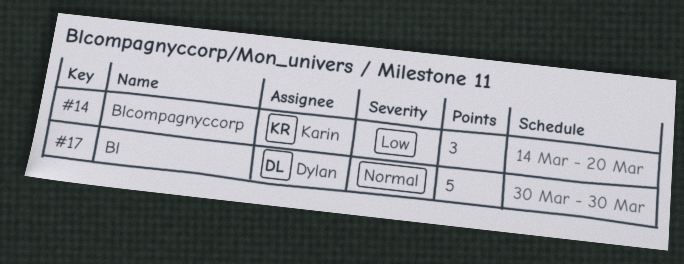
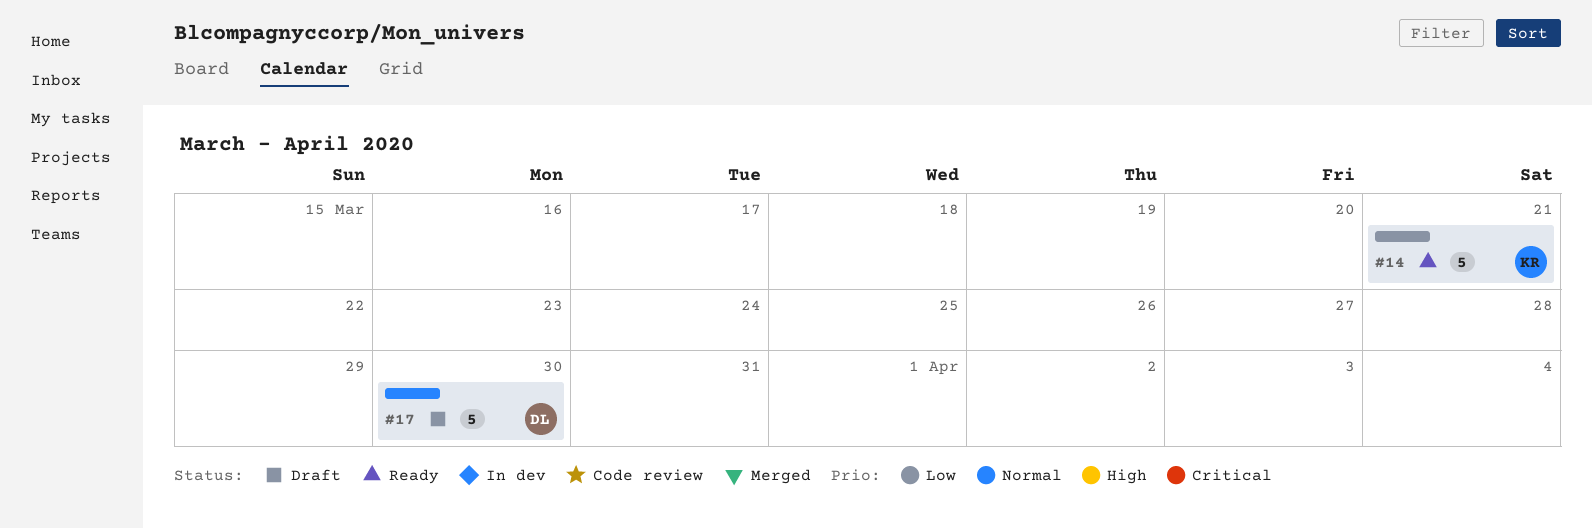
#14, estimate: 3 -> 5
#14, due: Mar 20 -> Mar 21

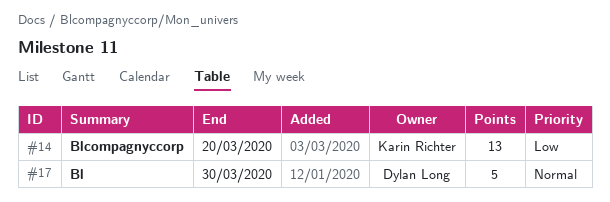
#14, estimate: 5 -> 13
#14, due: Mar 21 -> Mar 20

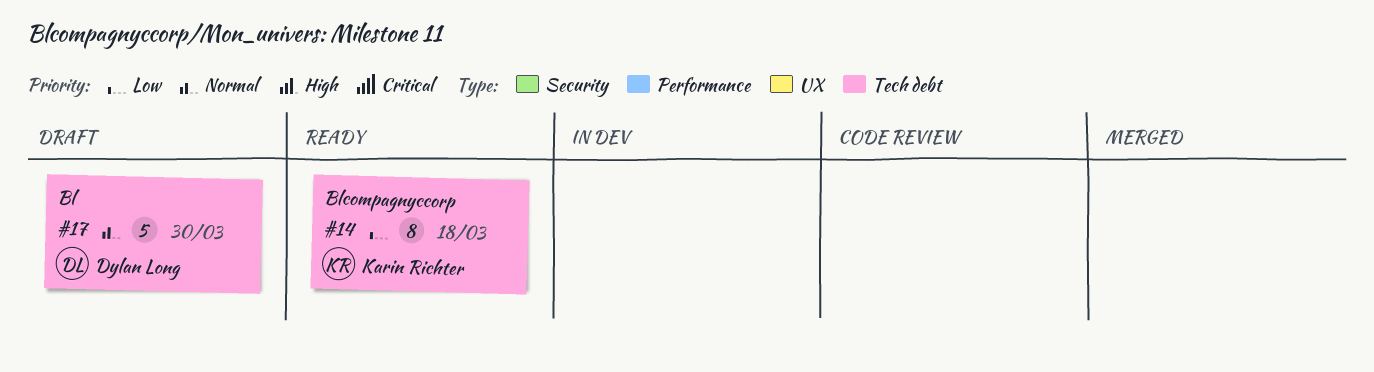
#14, estimate: 13 -> 8
#14, due: Mar 20 -> Mar 18

